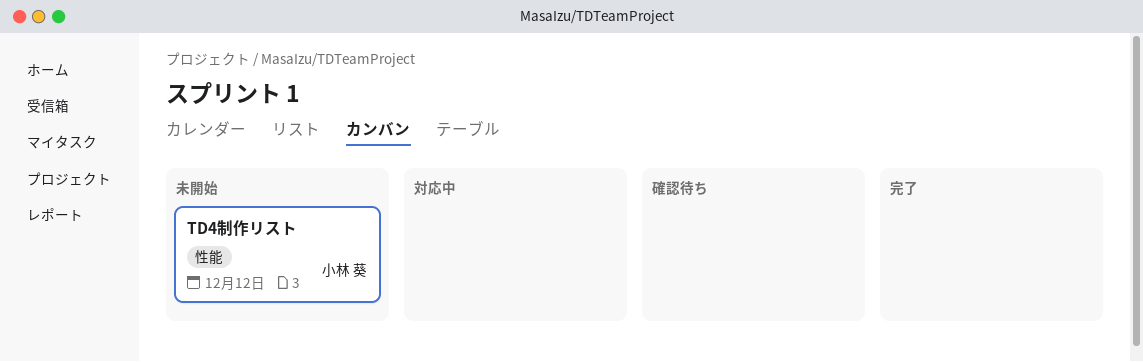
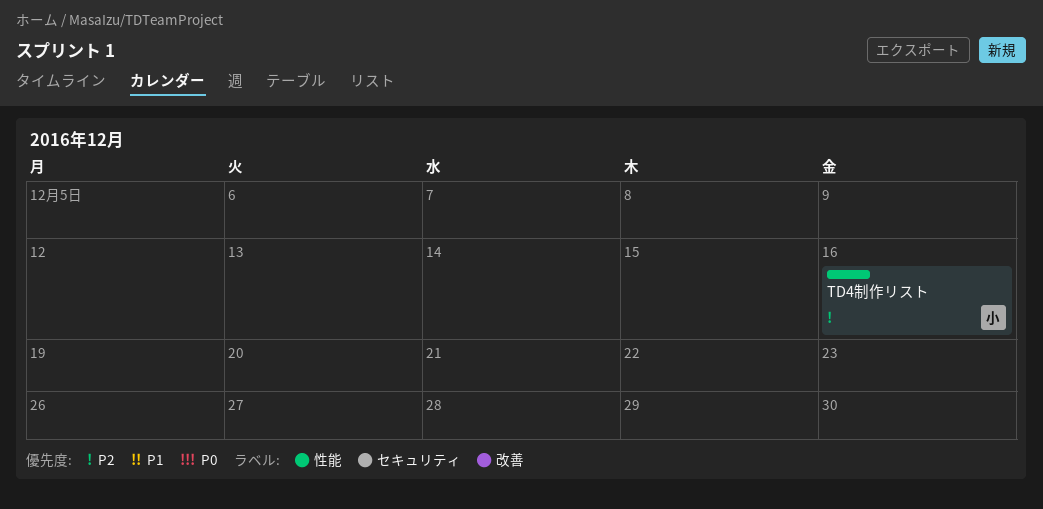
TD4制作リスト, due: Dec 12 -> Dec 16

